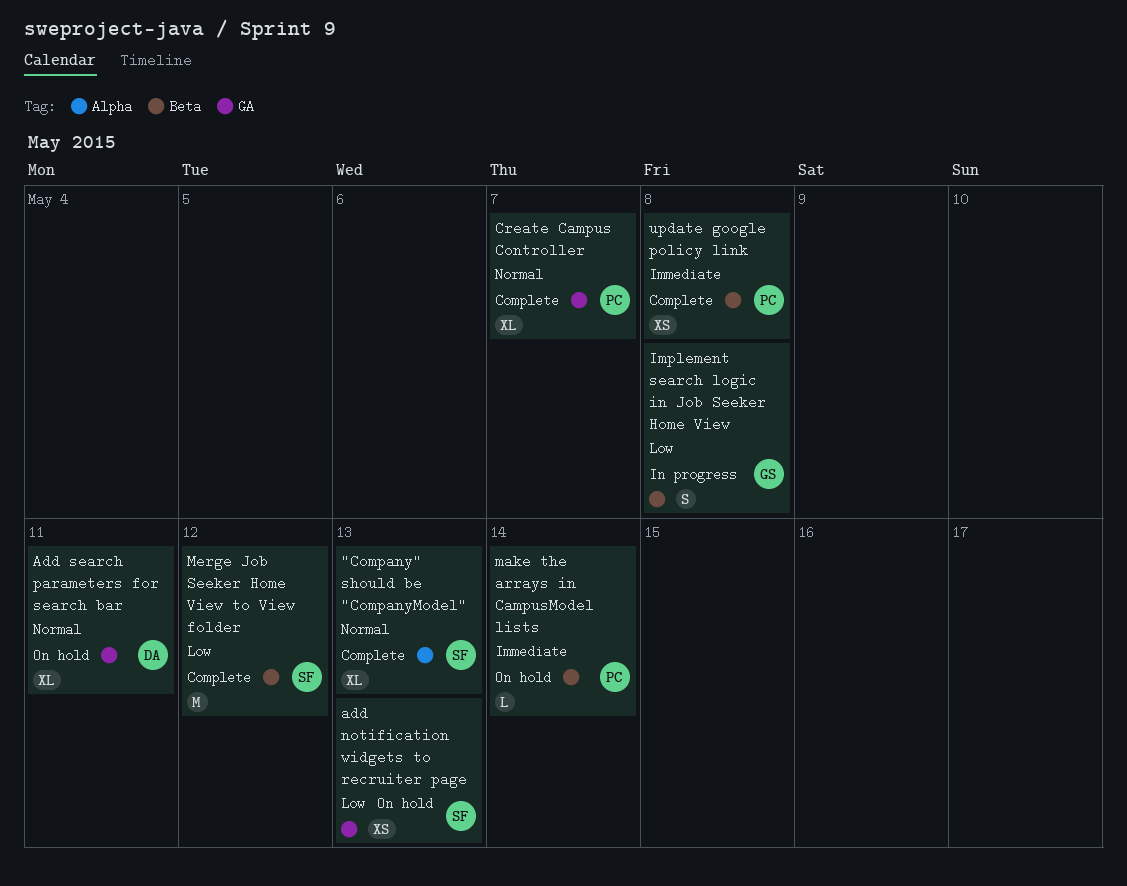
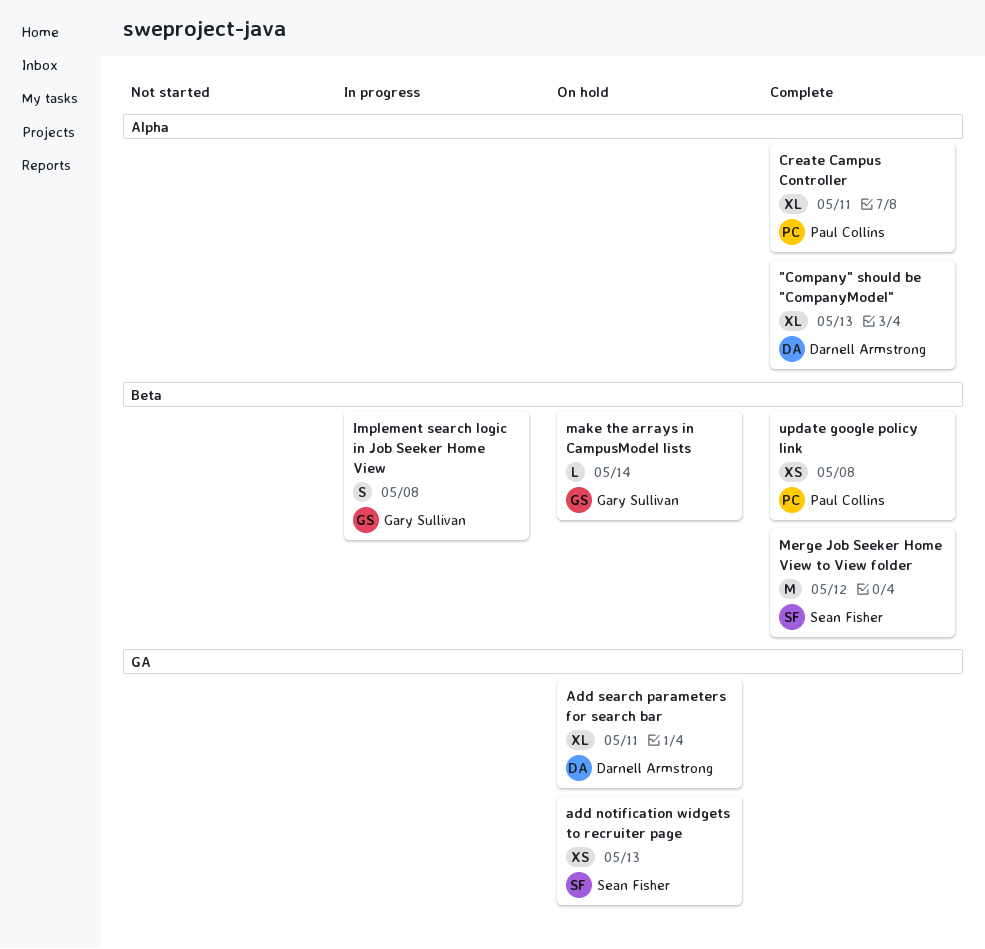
"Company" should be "CompanyModel", owner: Sean Fisher -> Darnell Armstrong
Create Campus Controller, label: GA -> Alpha
Create Campus Controller, due: May 7 -> May 11
make the arrays in CampusModel lists, owner: Paul Collins -> Gary Sullivan

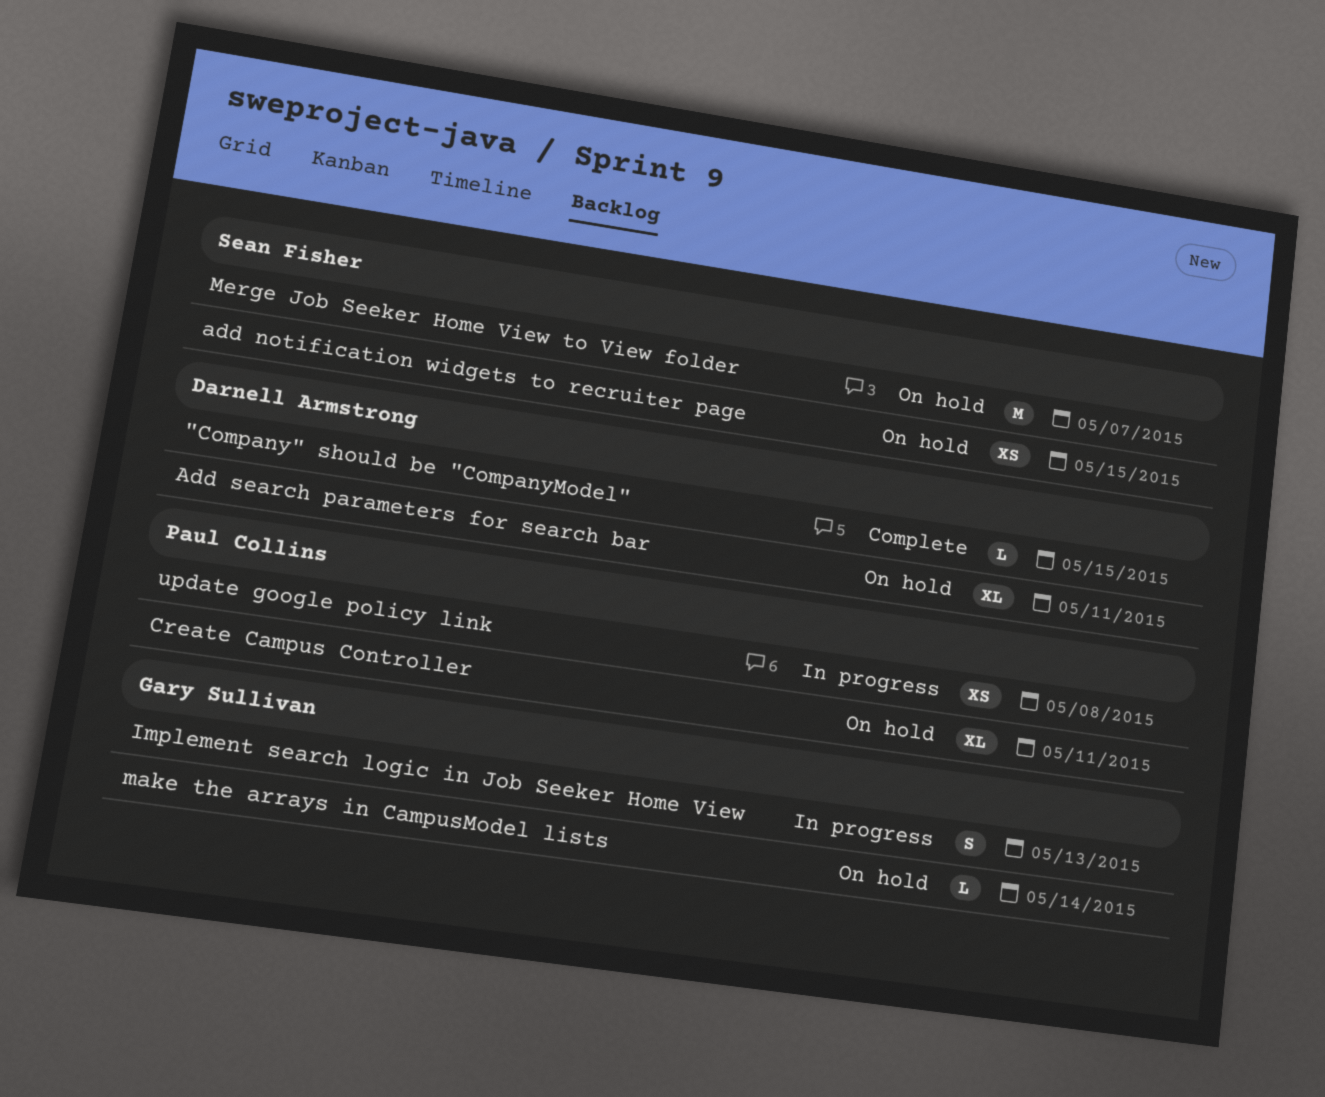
"Company" should be "CompanyModel", estimate: XL -> L
"Company" should be "CompanyModel", due: May 13 -> May 15
add notification widgets to recruiter page, due: May 13 -> May 15
Create Campus Controller, status: Complete -> On hold
Implement search logic in Job Seeker Home View, due: May 8 -> May 13
Merge Job Seeker Home View to View folder, status: Complete -> On hold
Merge Job Seeker Home View to View folder, due: May 12 -> May 7
update google policy link, status: Complete -> In progress

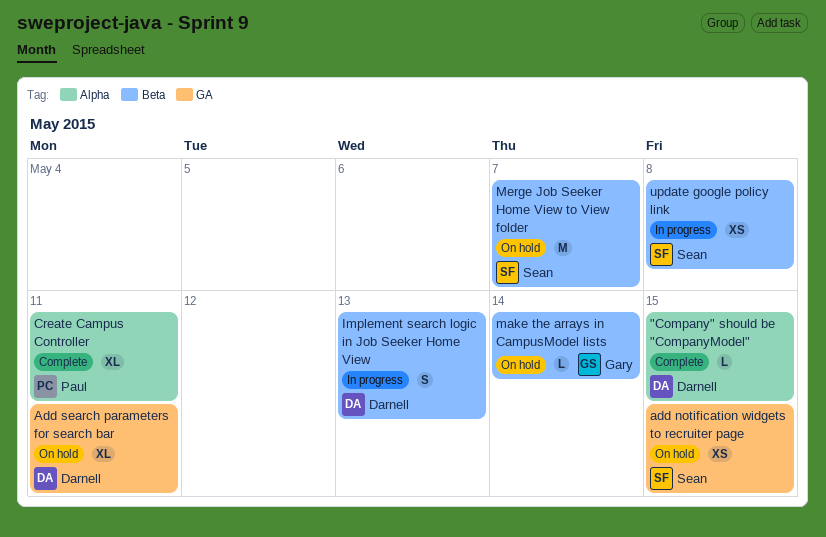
Create Campus Controller, status: On hold -> Complete
Implement search logic in Job Seeker Home View, owner: Gary Sullivan -> Darnell Armstrong
update google policy link, owner: Paul Collins -> Sean Fisher

